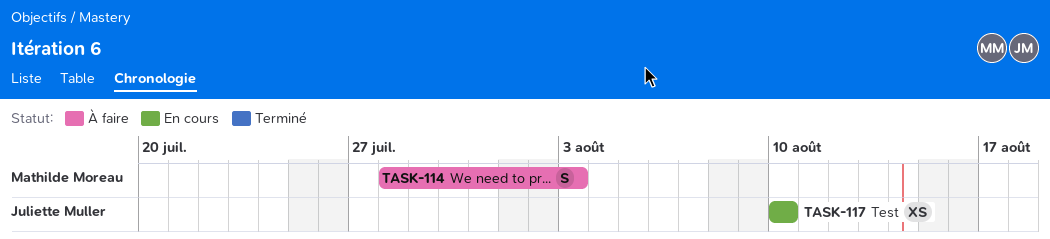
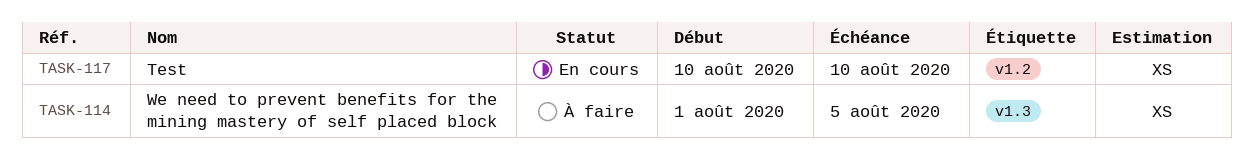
TASK-114, estimate: S -> XS
TASK-114, start: Jul 28 -> Aug 1
TASK-114, due: Aug 3 -> Aug 5

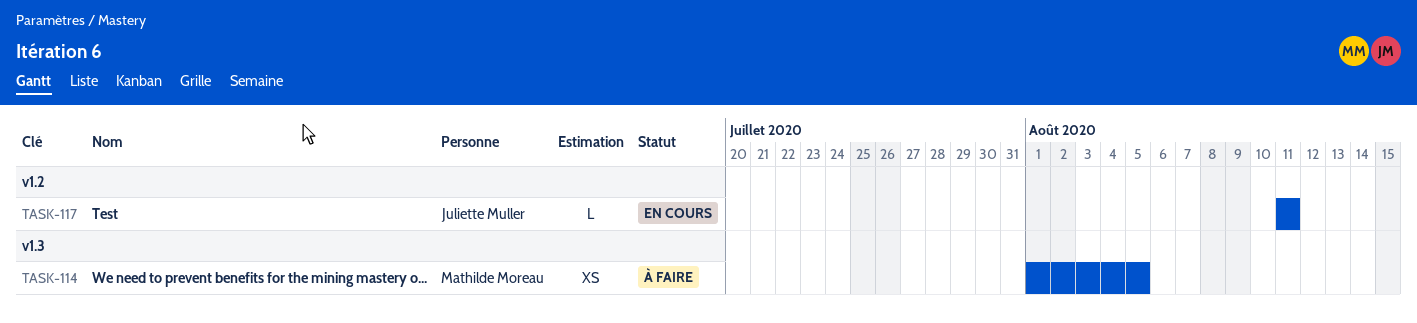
TASK-117, estimate: XS -> L
TASK-117, start: Aug 10 -> Aug 11
TASK-117, due: Aug 10 -> Aug 11

